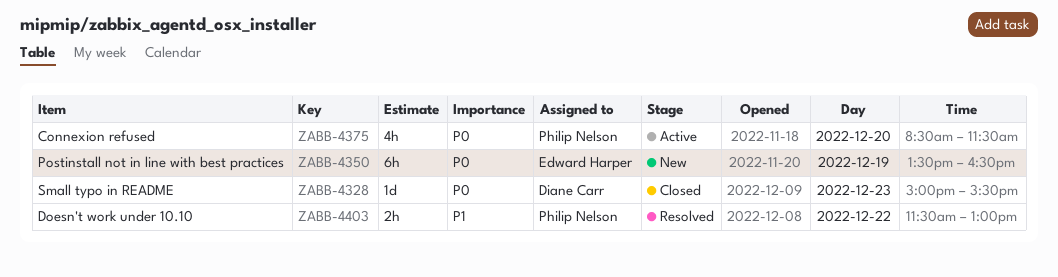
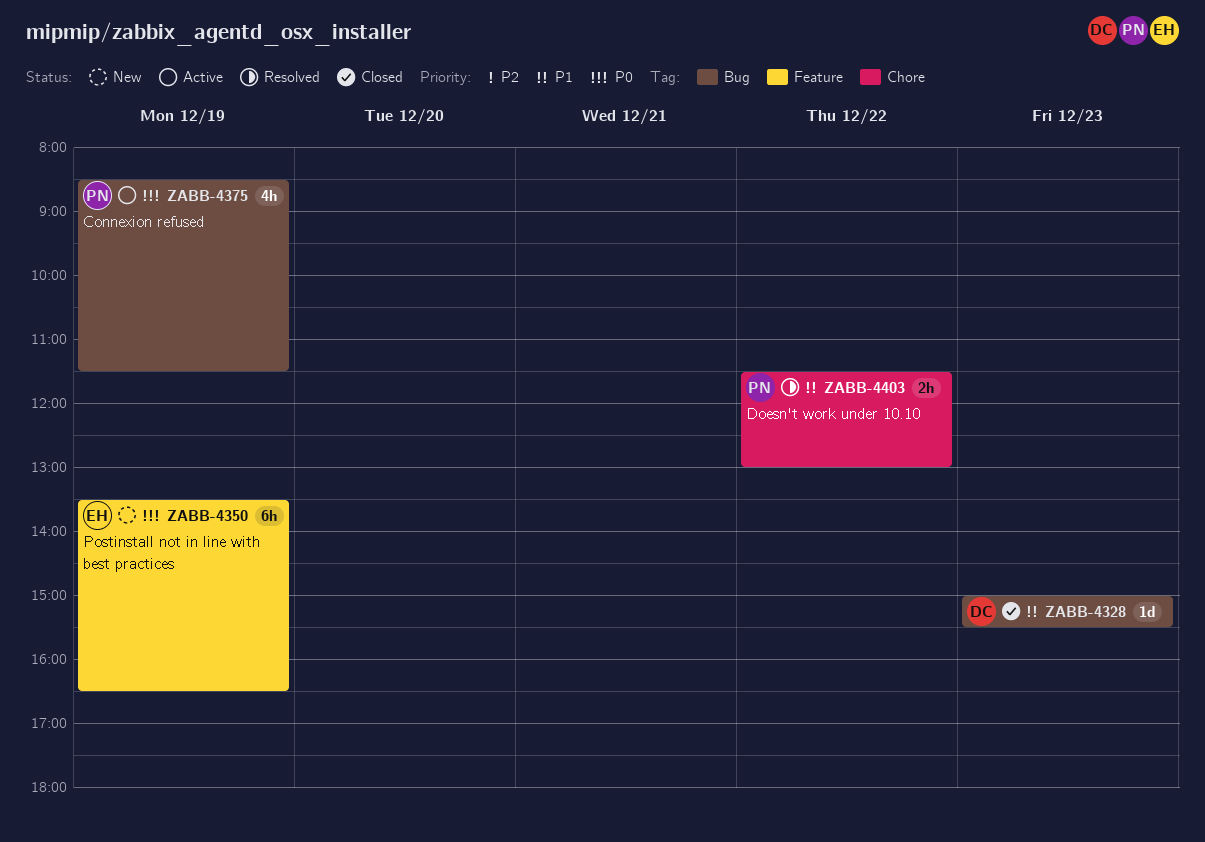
ZABB-4328, priority: P0 -> P1
ZABB-4375, day: Dec 20 -> Dec 19

